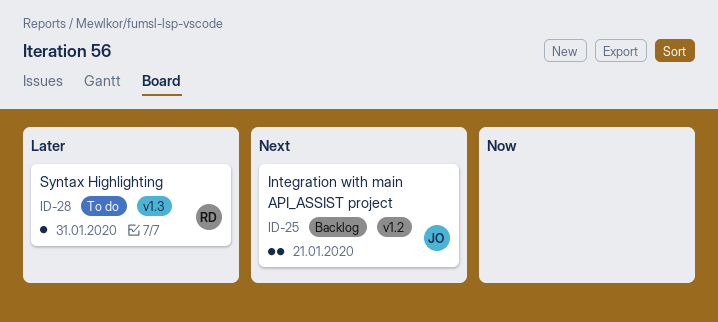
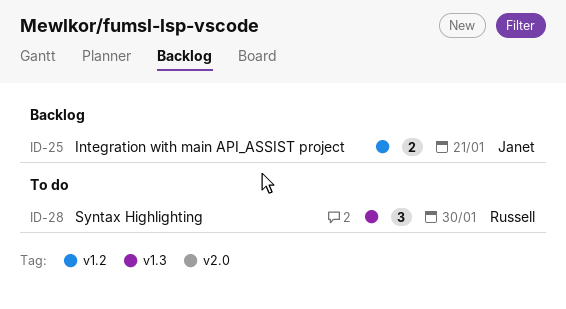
ID-28, estimate: 1 -> 3
ID-28, due: Jan 31 -> Jan 30

